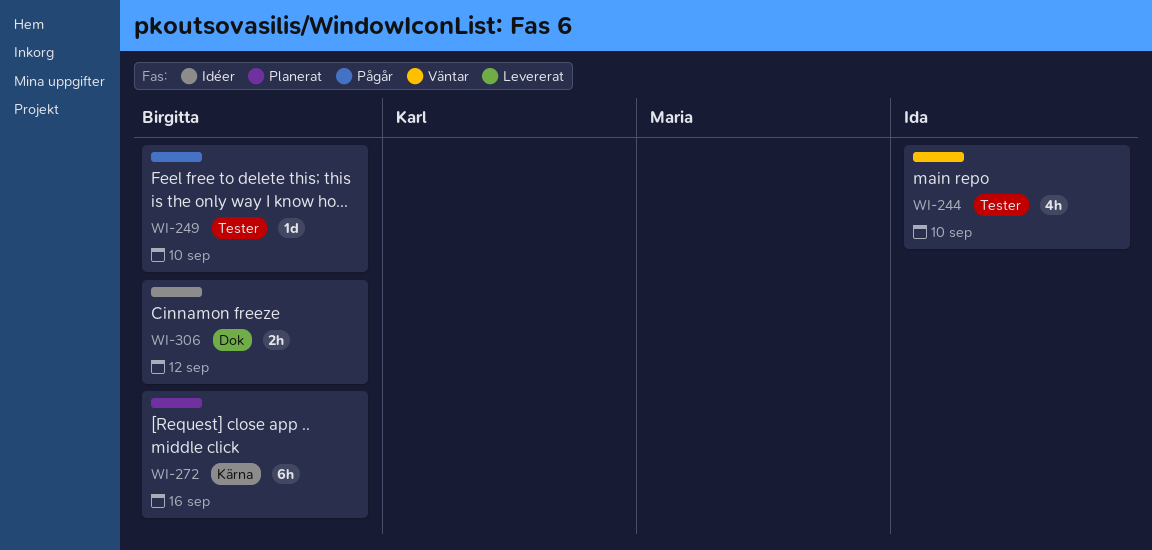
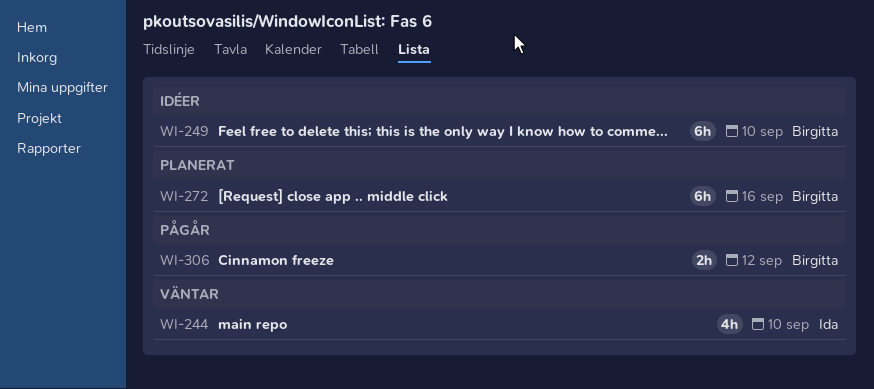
WI-249, status: Pågår -> Idéer
WI-249, estimate: 1d -> 6h
WI-306, status: Idéer -> Pågår

